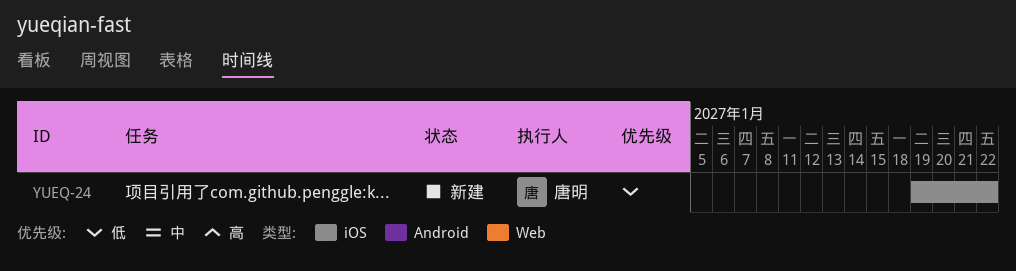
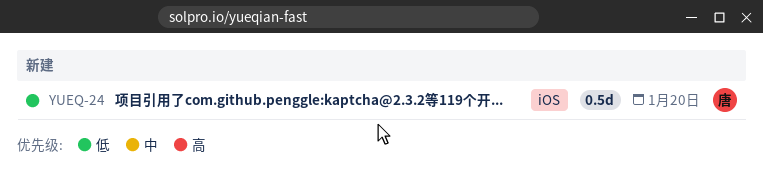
YUEQ-24, due: Jan 22 -> Jan 20

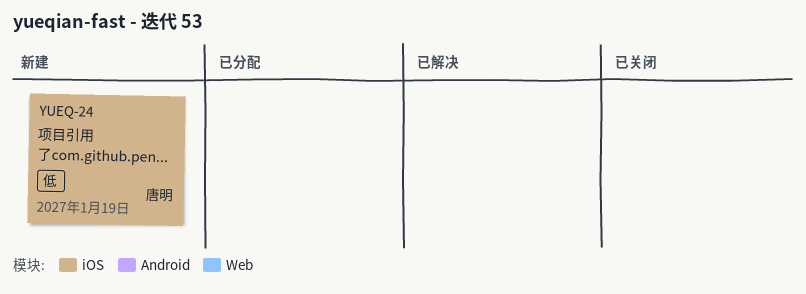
YUEQ-24, due: Jan 20 -> Jan 19

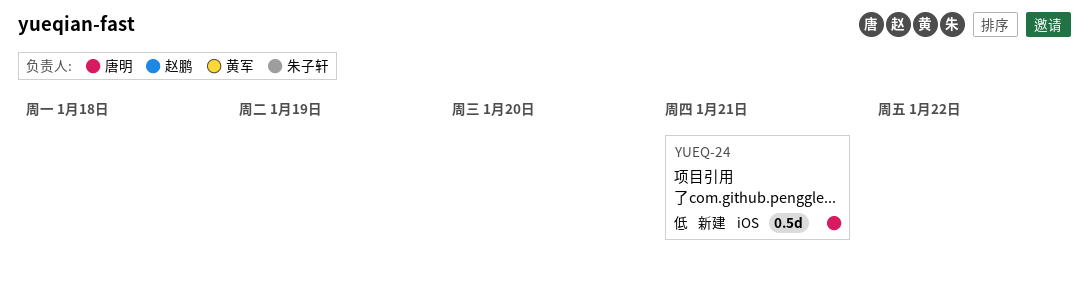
YUEQ-24, due: Jan 19 -> Jan 21

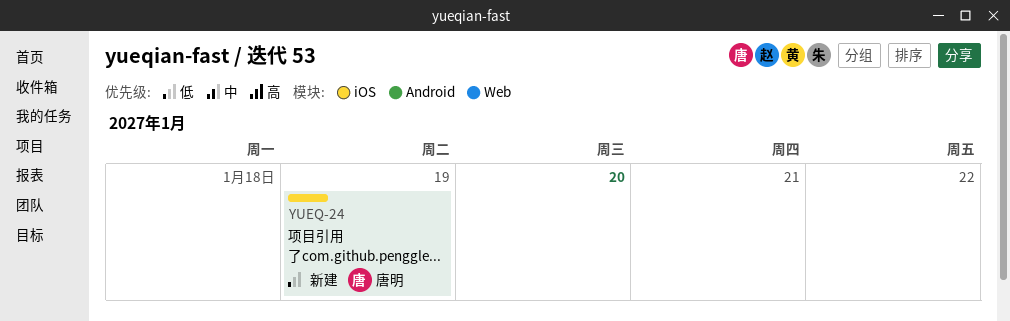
YUEQ-24, due: Jan 21 -> Jan 19

